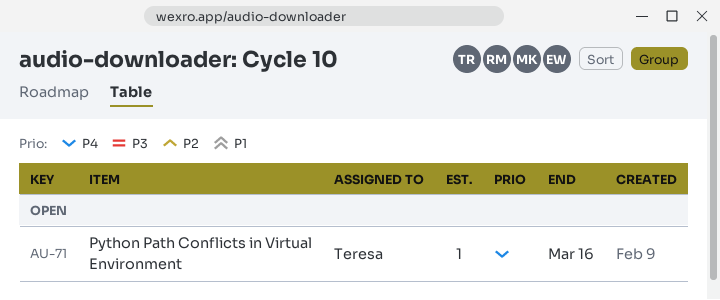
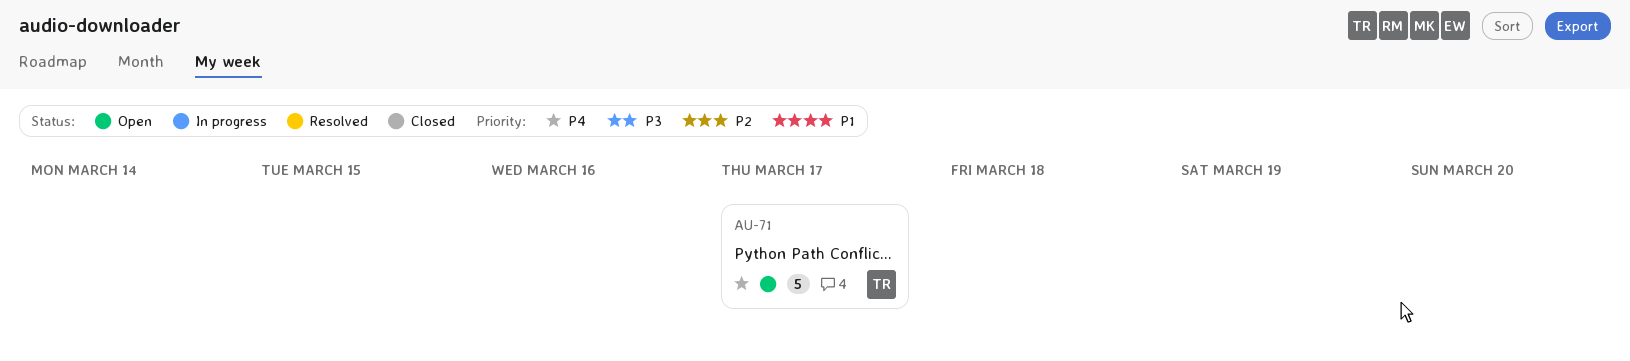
AU-71, estimate: 1 -> 5
AU-71, due: Mar 16 -> Mar 17

